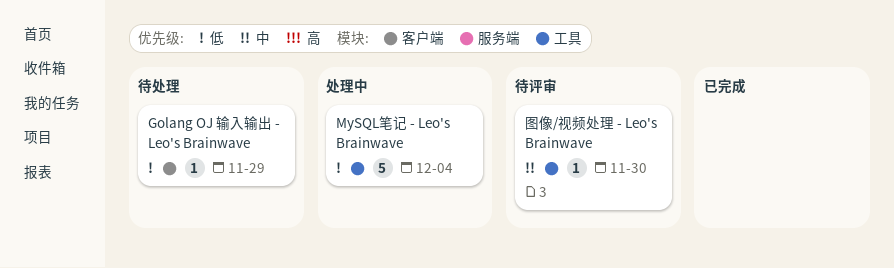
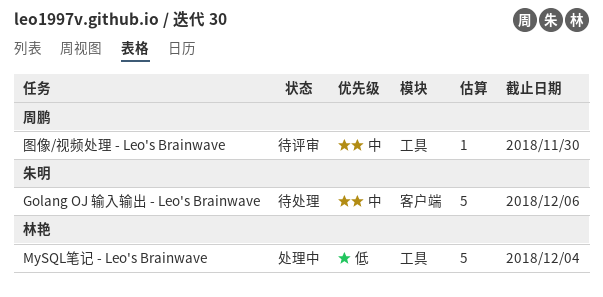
Golang OJ 输入输出 - Leo's Brainwave, priority: 低 -> 中
Golang OJ 输入输出 - Leo's Brainwave, estimate: 1 -> 5
Golang OJ 输入输出 - Leo's Brainwave, due: Nov 29 -> Dec 6

